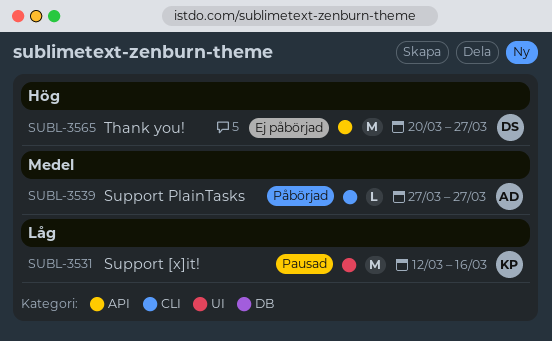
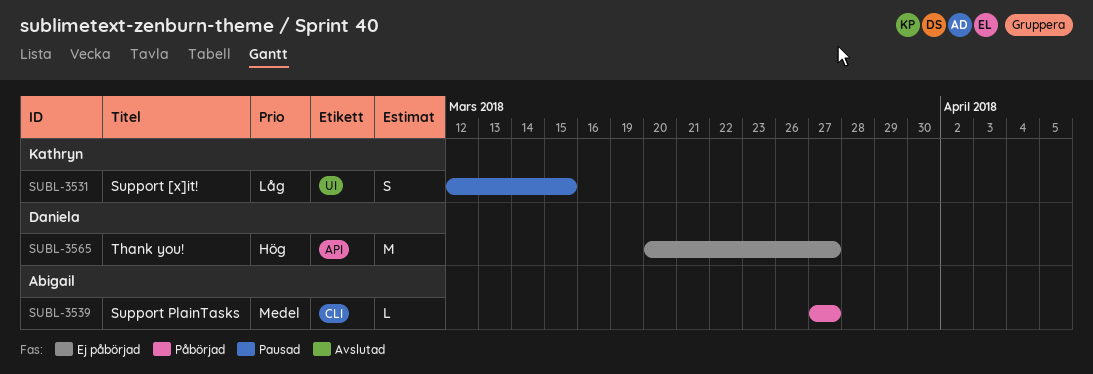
SUBL-3531, estimate: M -> S
SUBL-3531, due: Mar 16 -> Mar 15

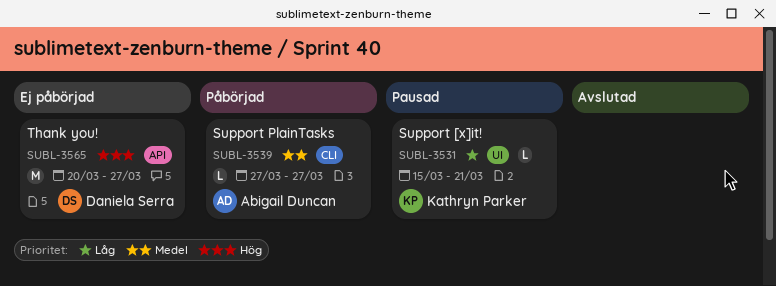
SUBL-3531, estimate: S -> L
SUBL-3531, start: Mar 12 -> Mar 15
SUBL-3531, due: Mar 15 -> Mar 21

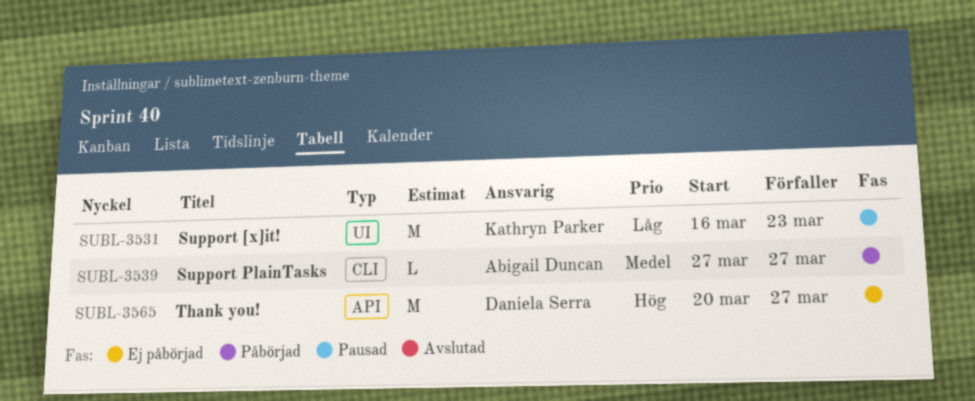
SUBL-3531, estimate: L -> M
SUBL-3531, start: Mar 15 -> Mar 16
SUBL-3531, due: Mar 21 -> Mar 23

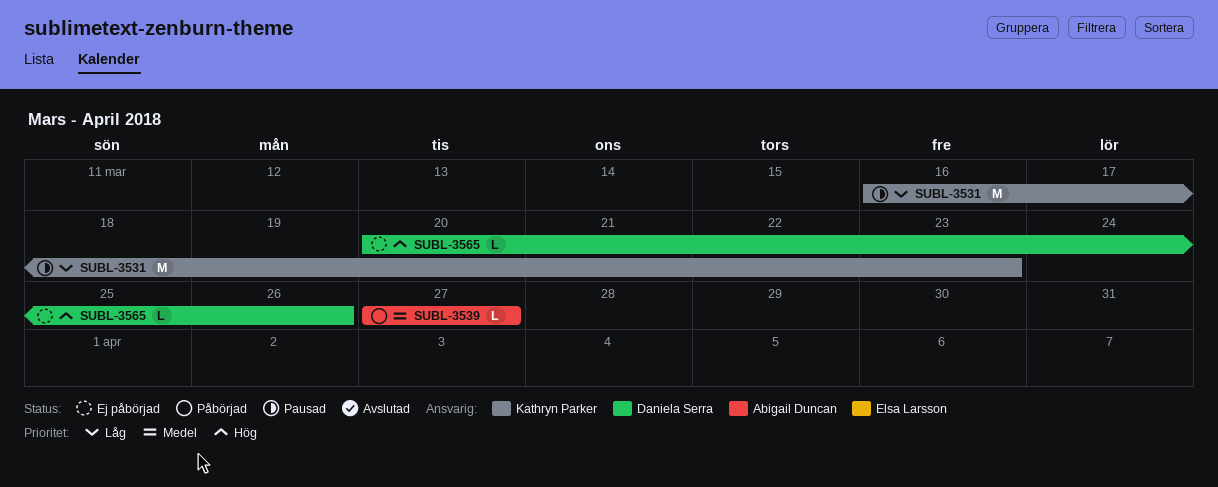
SUBL-3565, estimate: M -> L
SUBL-3565, due: Mar 27 -> Mar 26

